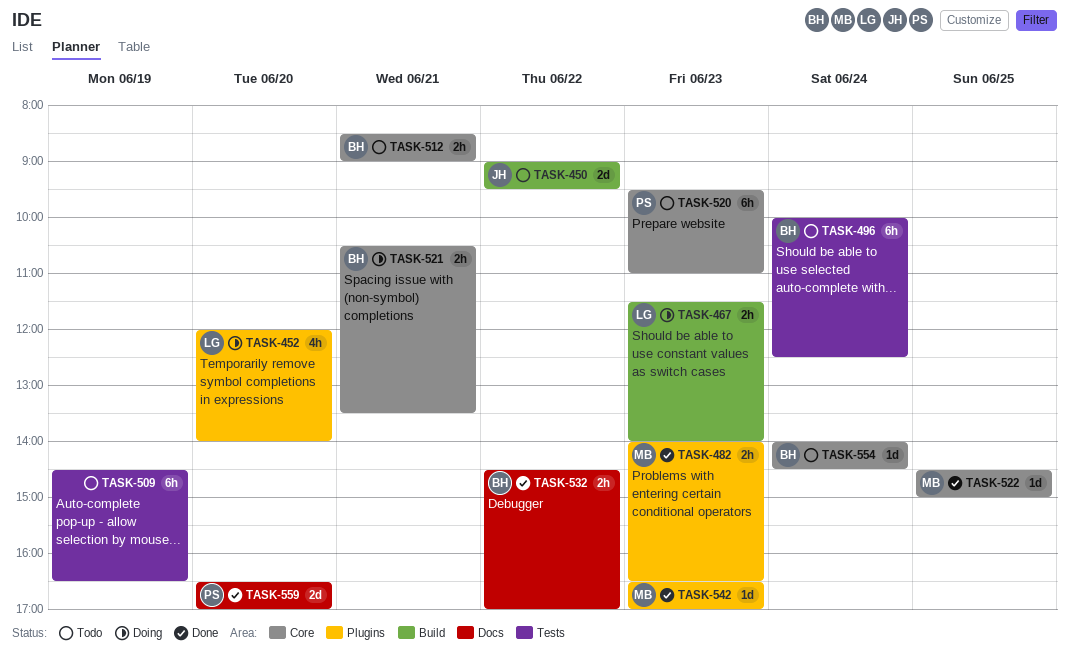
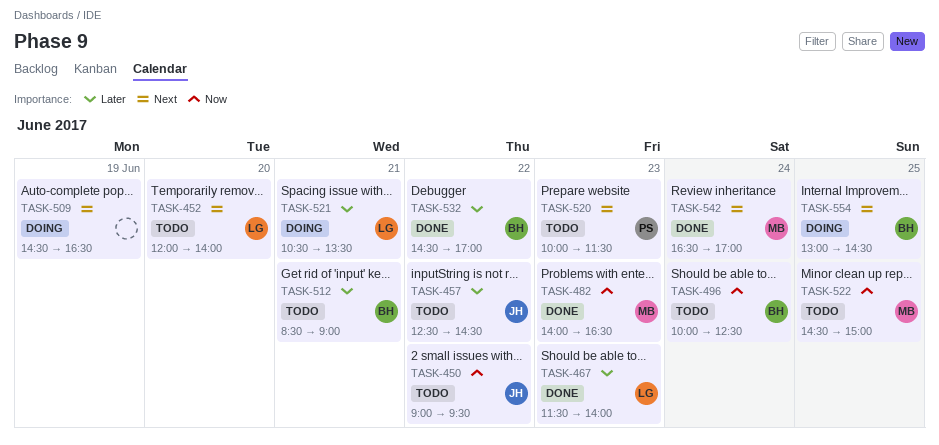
TASK-452, status: Doing -> Todo
TASK-457: none -> present
TASK-467, status: Doing -> Done
TASK-509, status: Todo -> Doing
TASK-520, begins: 09:30 -> 10:00
TASK-520, ends: 11:00 -> 11:30
TASK-521, owner: BH -> LG
TASK-522, status: Done -> Todo
TASK-542, day: Jun 23 -> Jun 24
TASK-554, status: Todo -> Doing
TASK-554, day: Jun 24 -> Jun 25
TASK-554, begins: 14:00 -> 13:00
TASK-559: present -> none

